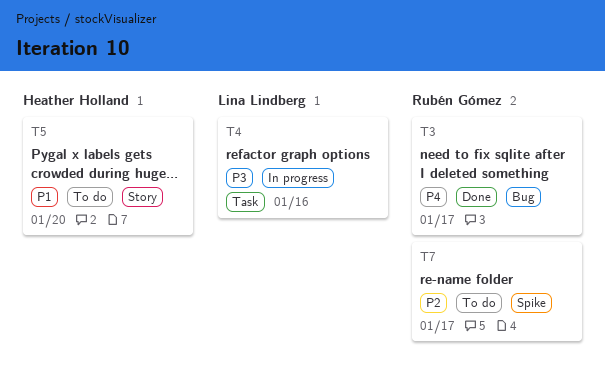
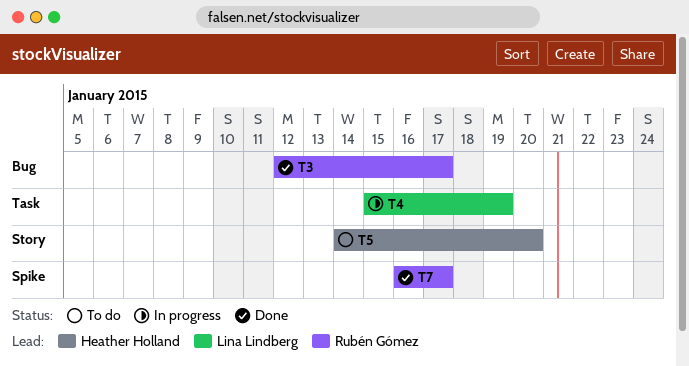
T4, due: Jan 16 -> Jan 19
T7, status: To do -> Done

